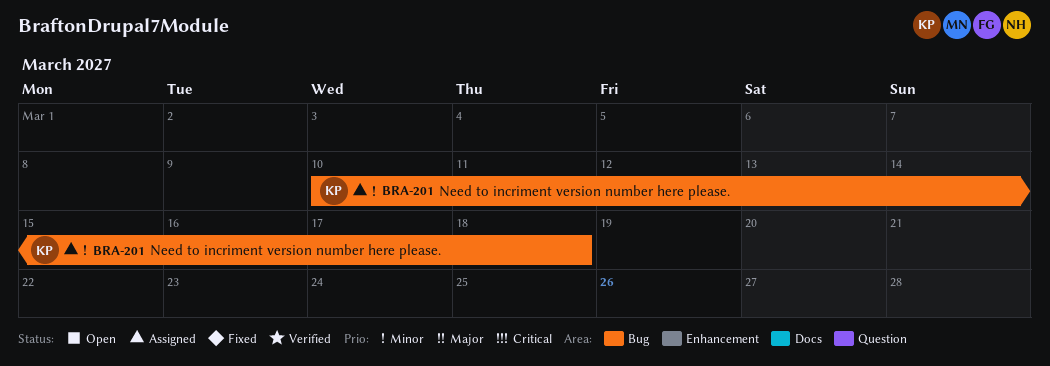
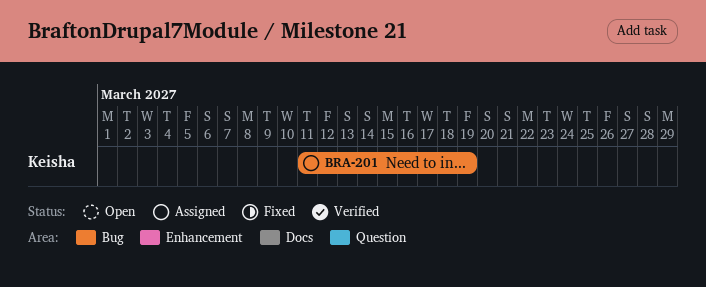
BRA-201, start: Mar 10 -> Mar 11
BRA-201, due: Mar 18 -> Mar 19

